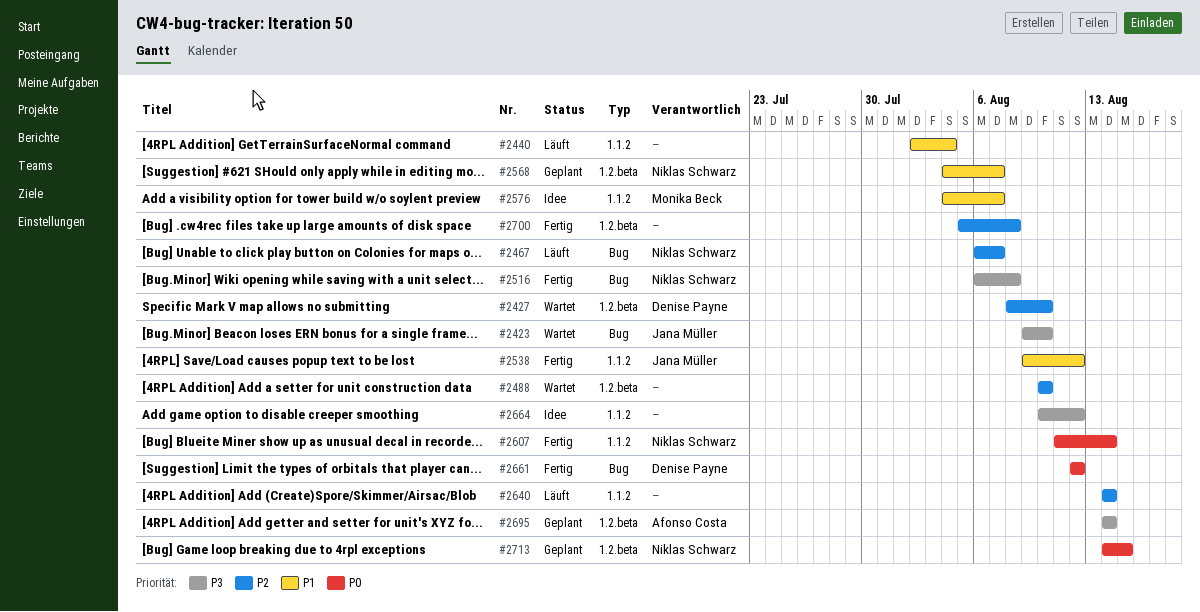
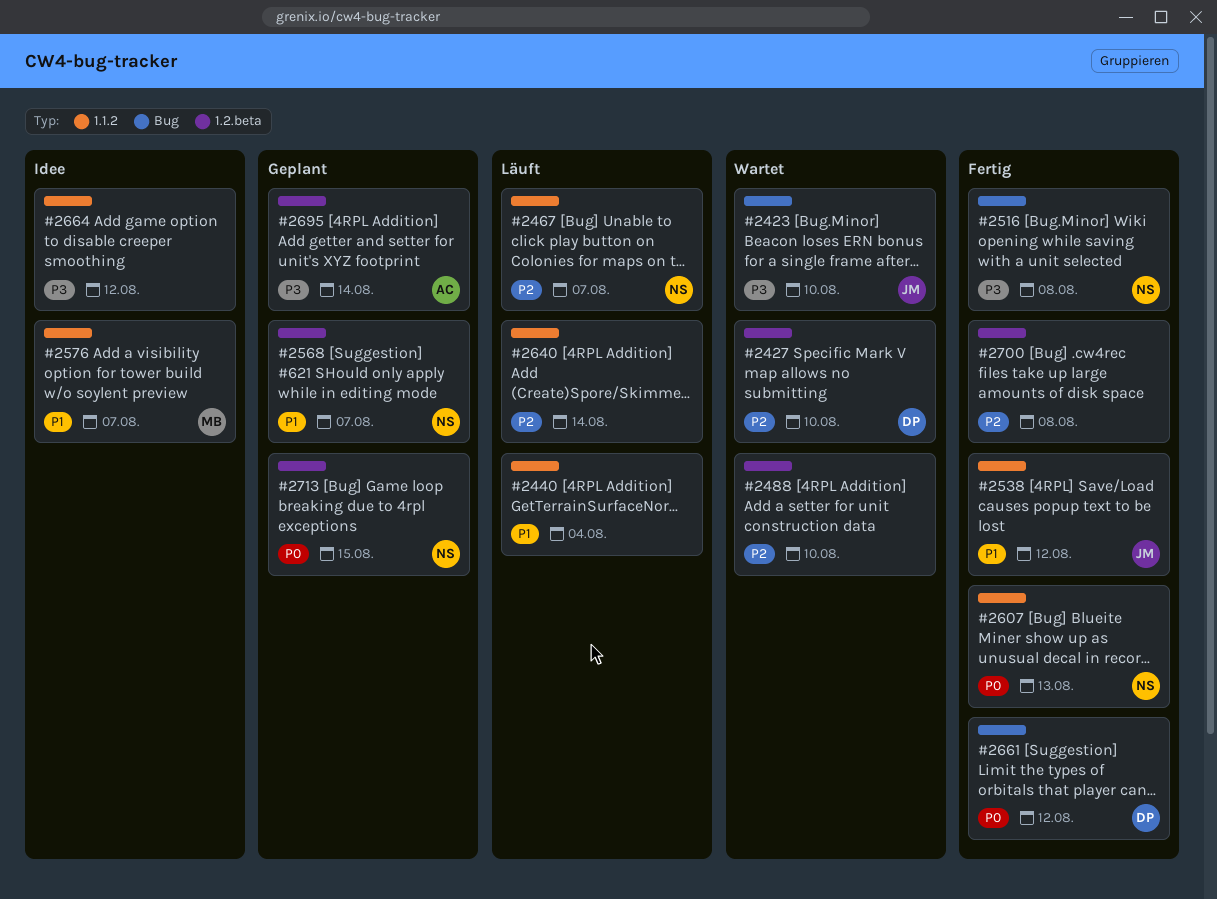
#2467, label: Bug -> 1.1.2
#2607, due: Aug 14 -> Aug 13

